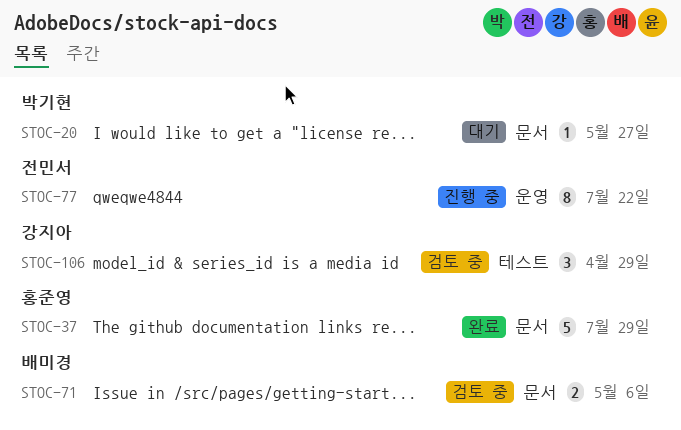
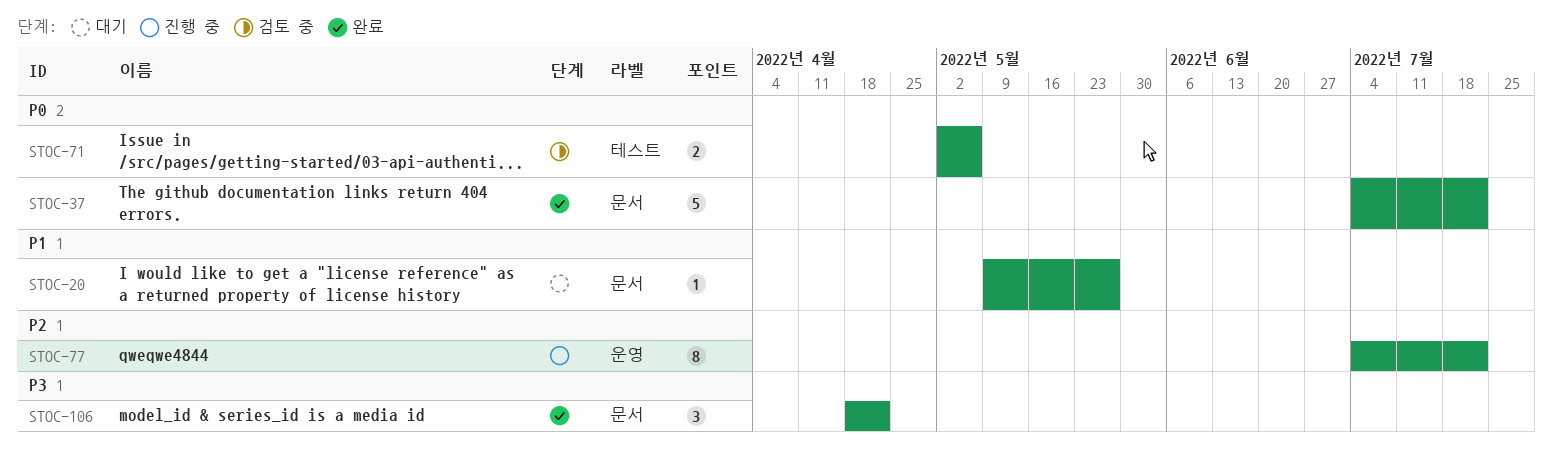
STOC-37, due: Jul 29 -> Jul 22
STOC-71, label: 문서 -> 테스트
STOC-106, status: 검토 중 -> 완료
STOC-106, label: 테스트 -> 문서
STOC-106, due: Apr 29 -> Apr 22

